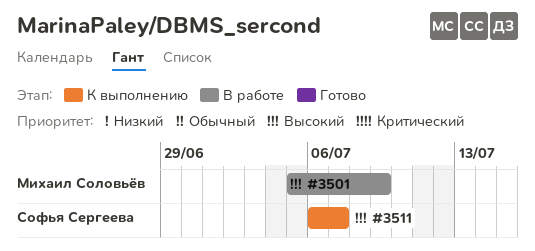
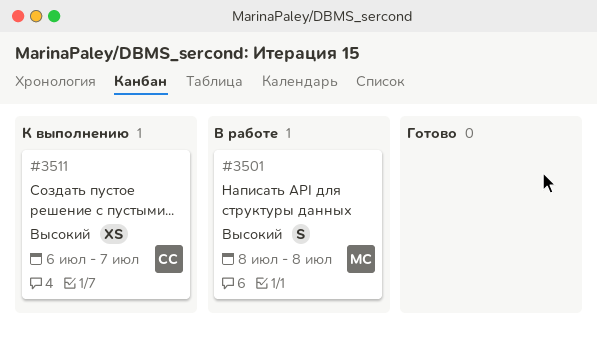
#3501, start: Jul 5 -> Jul 8
#3501, due: Jul 9 -> Jul 8

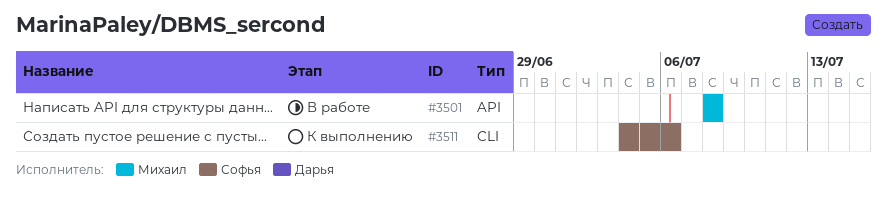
#3511, start: Jul 6 -> Jul 4
#3511, due: Jul 7 -> Jul 6

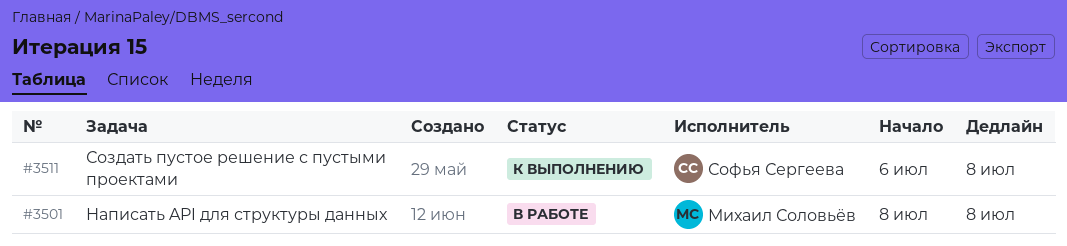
#3511, start: Jul 4 -> Jul 6
#3511, due: Jul 6 -> Jul 8

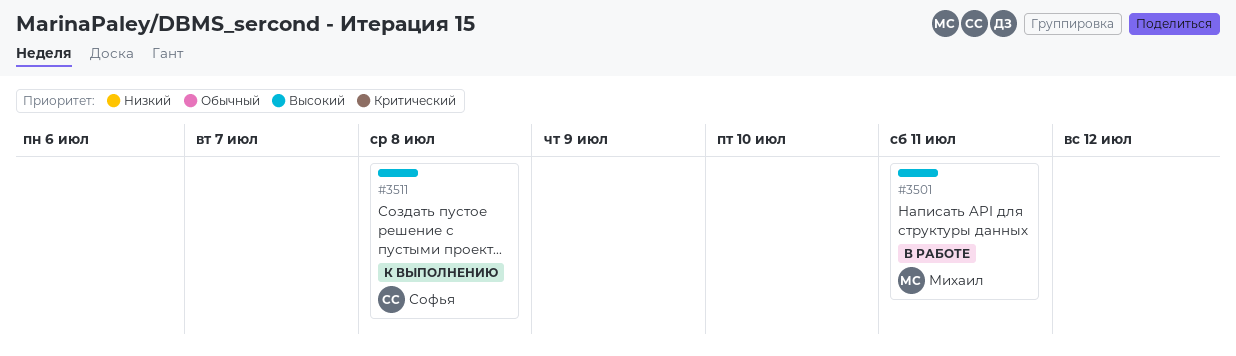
#3501, due: Jul 8 -> Jul 11

